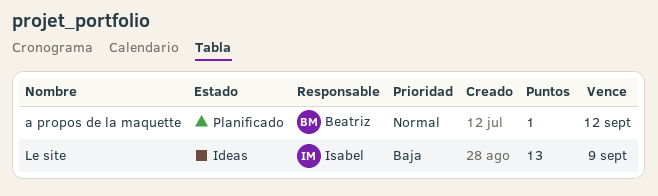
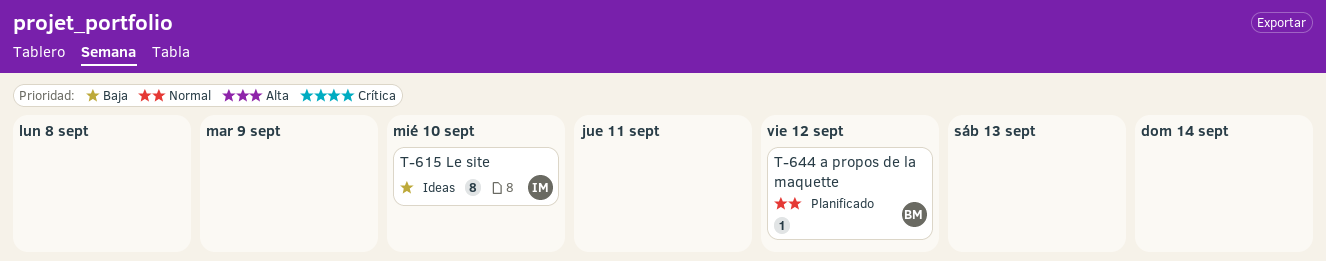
Le site, estimate: 13 -> 8
Le site, due: Sep 9 -> Sep 10

